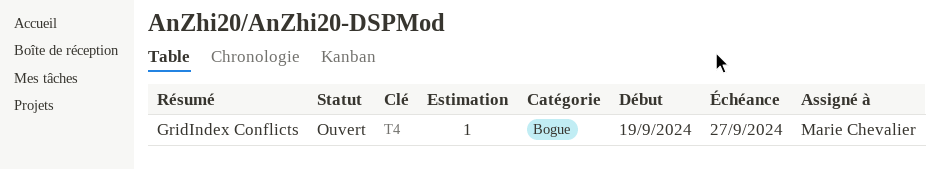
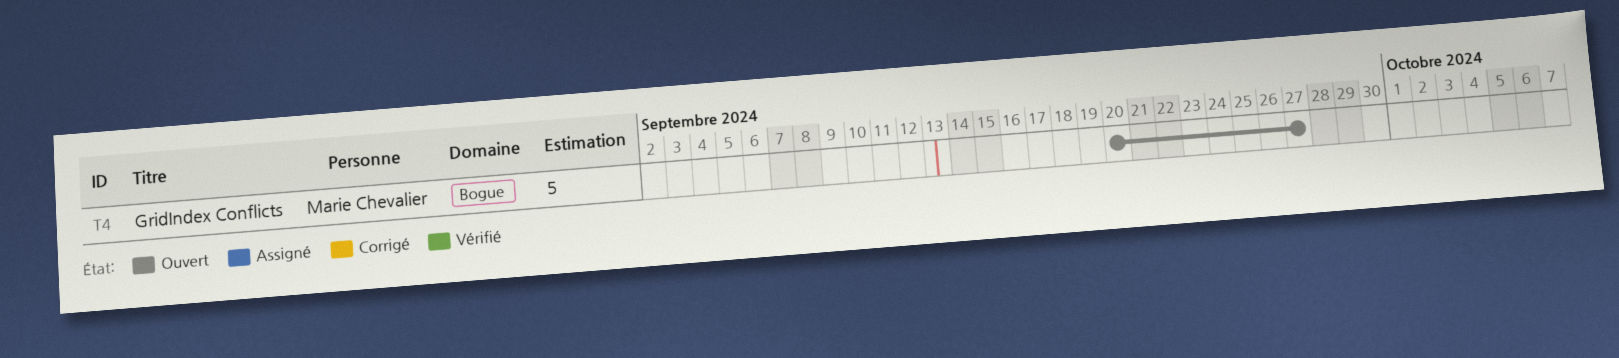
T4, estimate: 1 -> 5
T4, start: Sep 19 -> Sep 20

